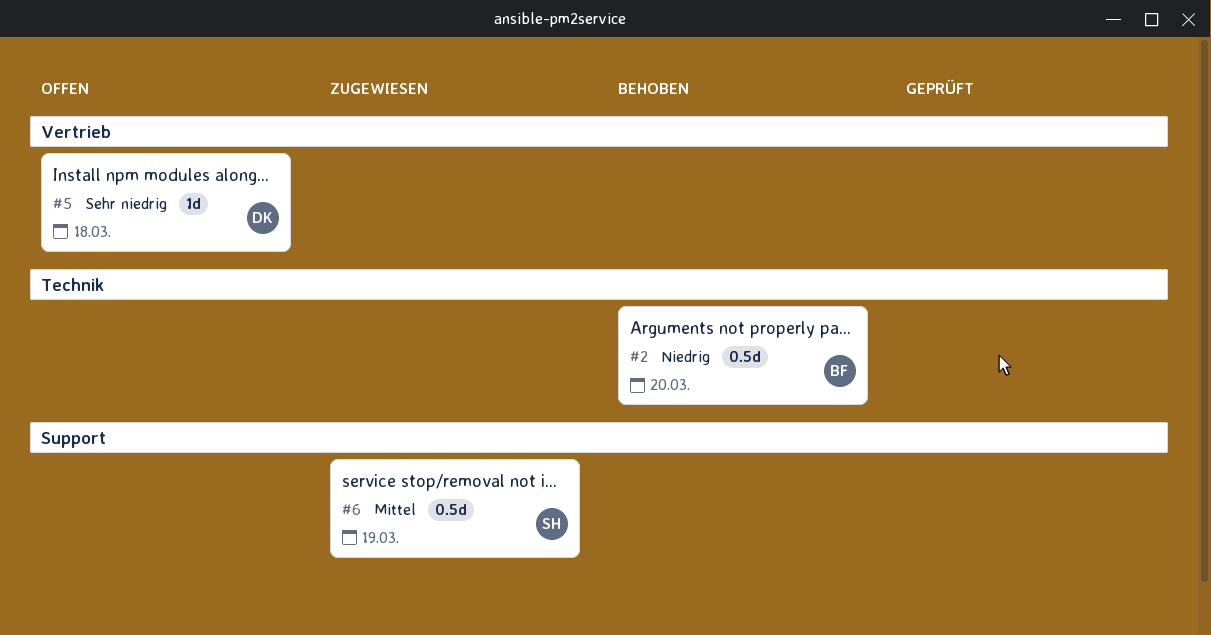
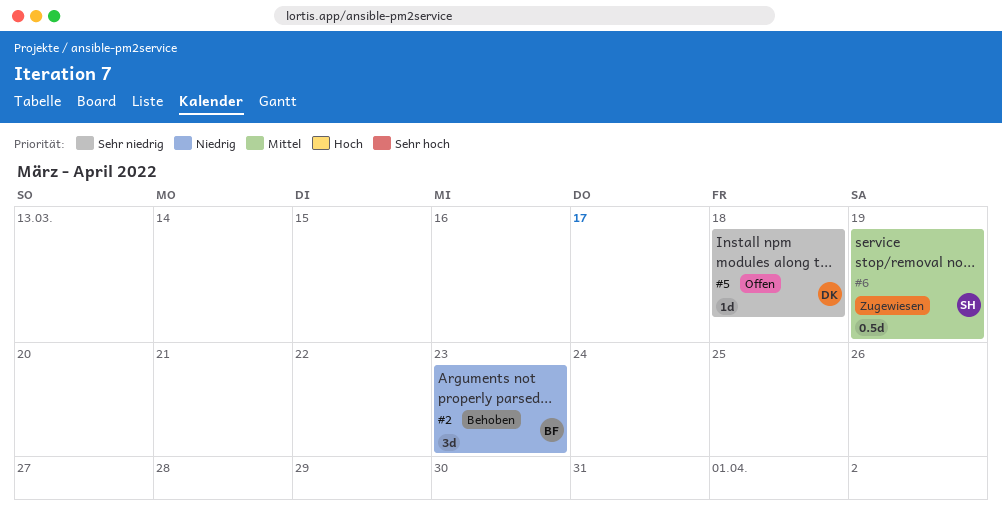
#2, estimate: 0.5d -> 3d
#2, due: Mar 20 -> Mar 23

